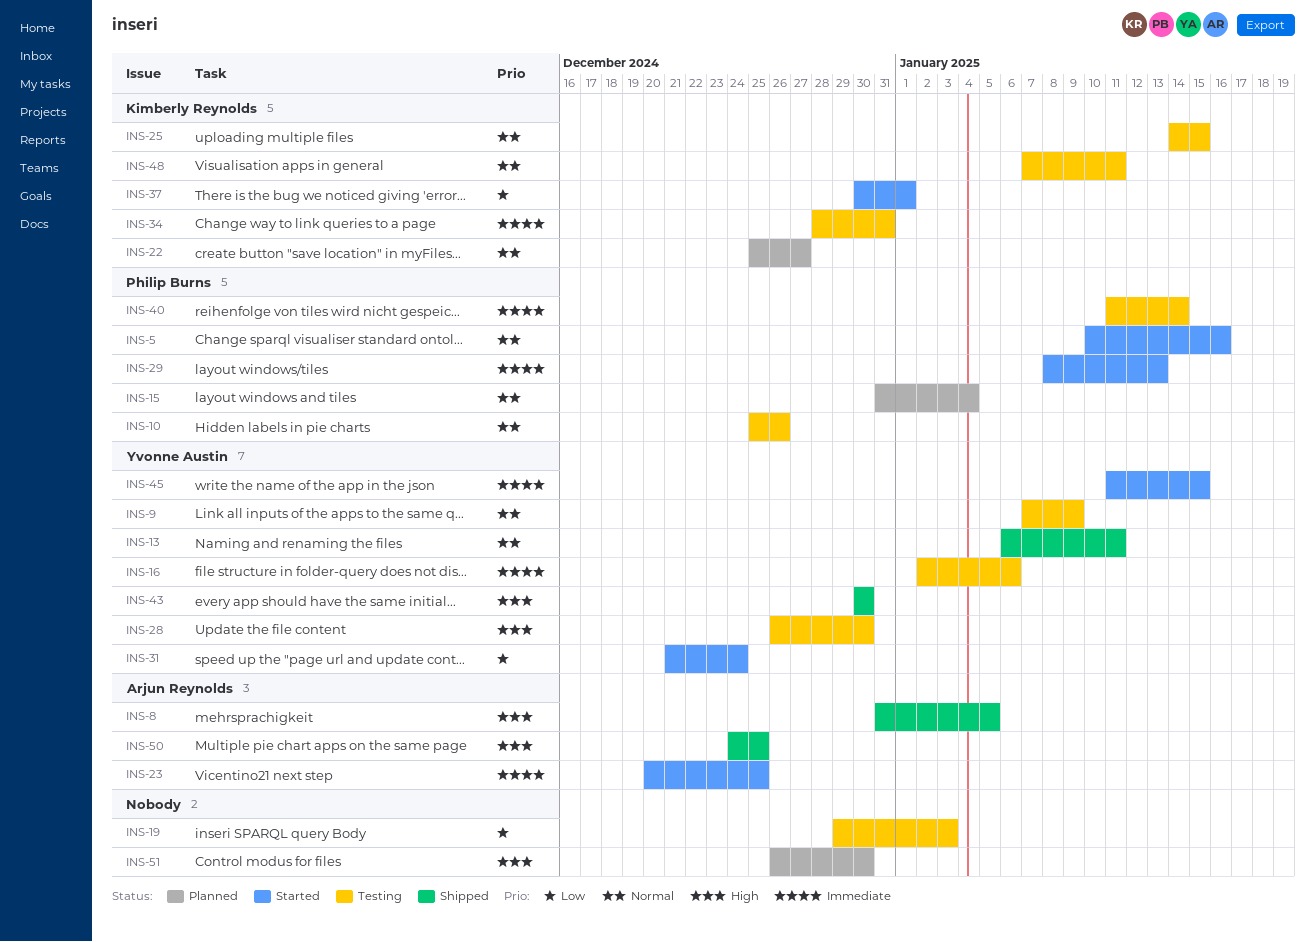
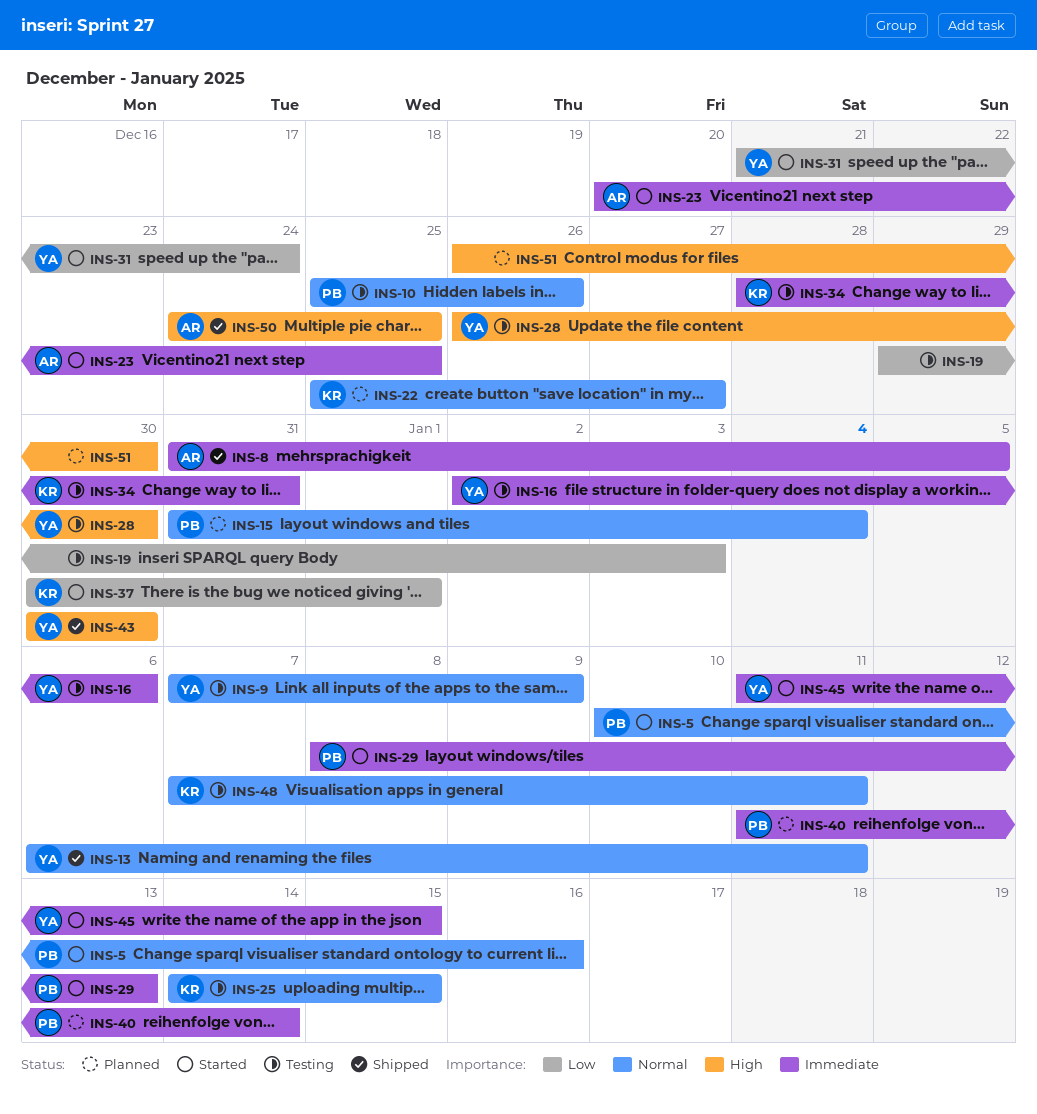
INS-8, priority: High -> Immediate
INS-40, status: Testing -> Planned

